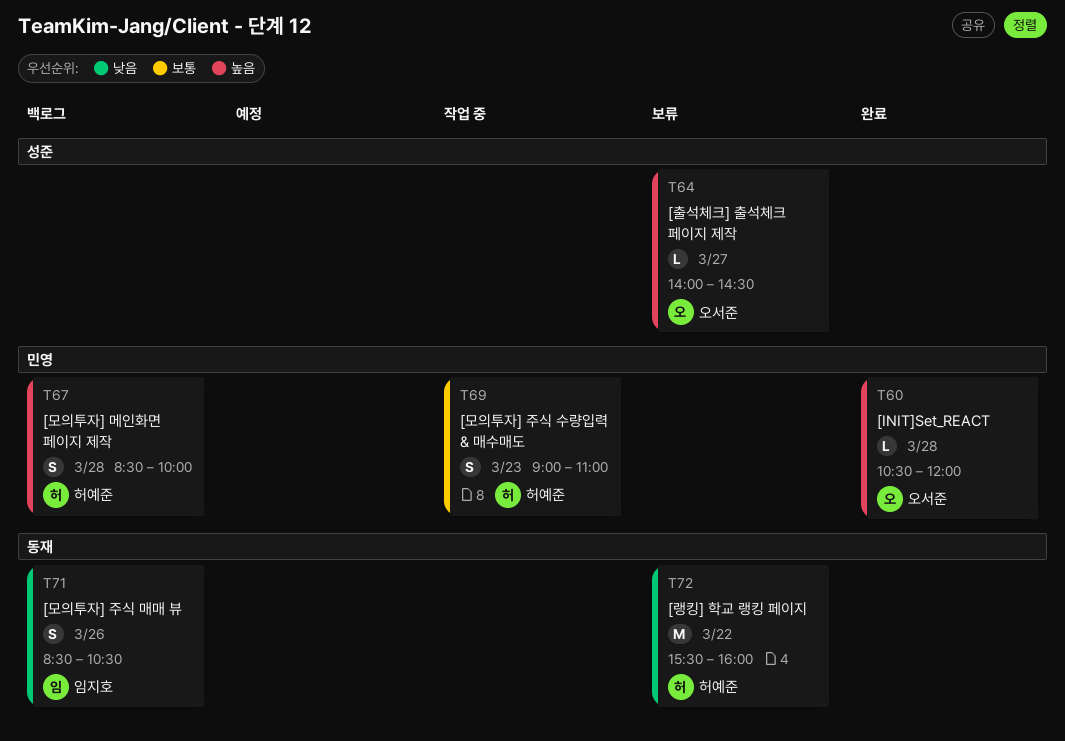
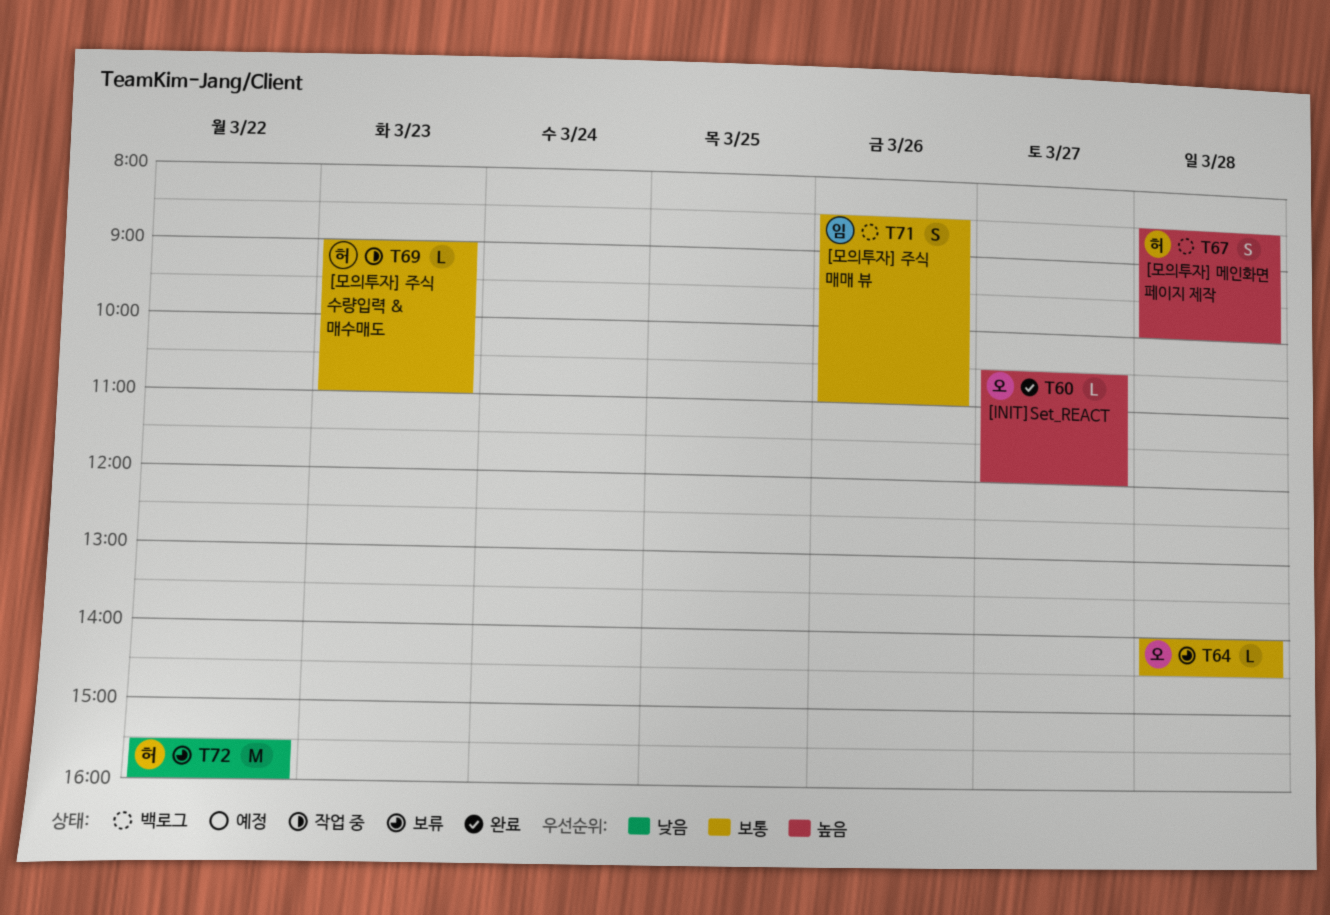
T60, day: Mar 28 -> Mar 27
T64, priority: 높음 -> 보통
T64, day: Mar 27 -> Mar 28
T69, estimate: S -> L
T71, priority: 낮음 -> 보통
T71, ends: 10:30 -> 11:00

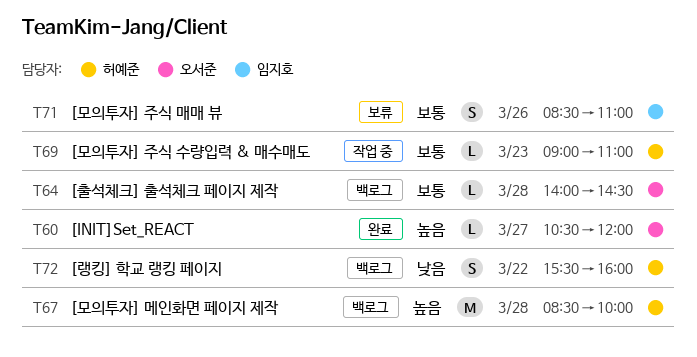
T64, status: 보류 -> 백로그
T67, estimate: S -> M
T71, status: 백로그 -> 보류
T72, status: 보류 -> 백로그
T72, estimate: M -> S

